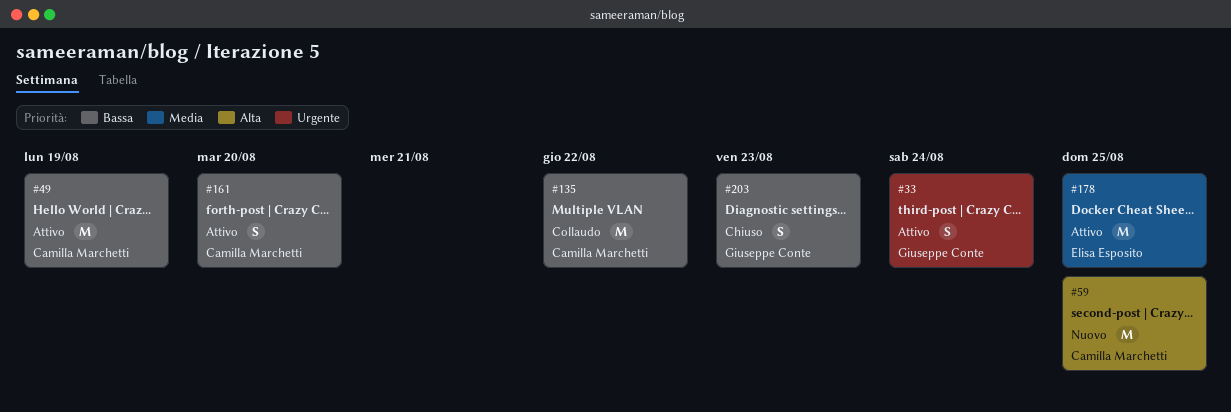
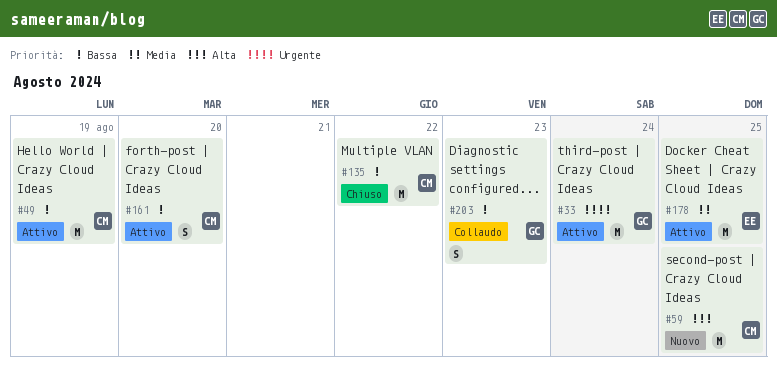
#33, estimate: S -> M
#135, status: Collaudo -> Chiuso
#203, status: Chiuso -> Collaudo

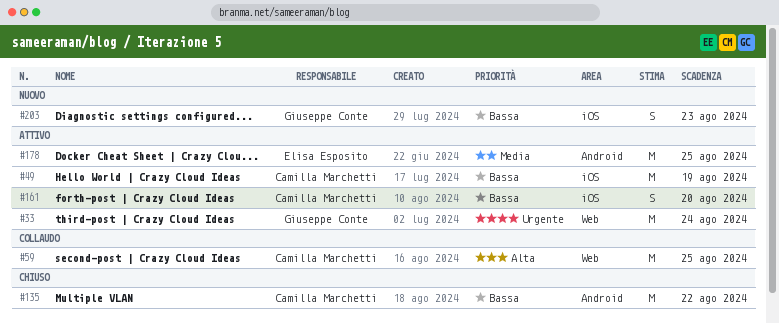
#59, status: Nuovo -> Collaudo
#203, status: Collaudo -> Nuovo

